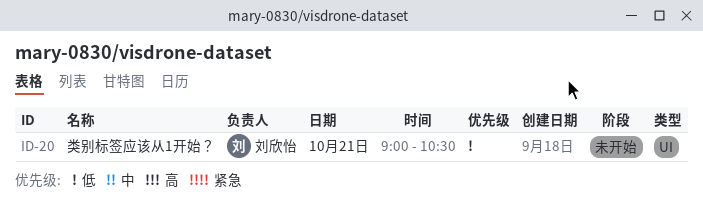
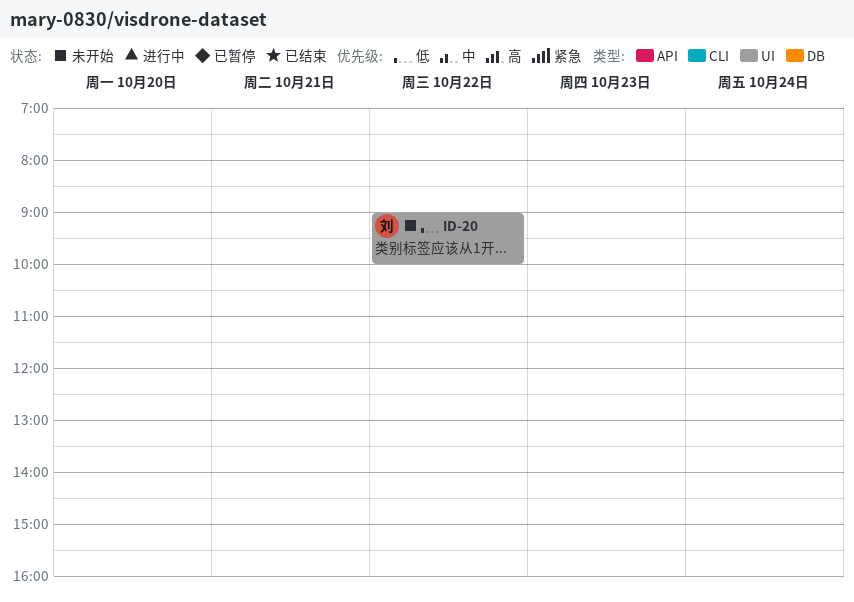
ID-20, day: Oct 21 -> Oct 22
ID-20, ends: 10:30 -> 10:00

